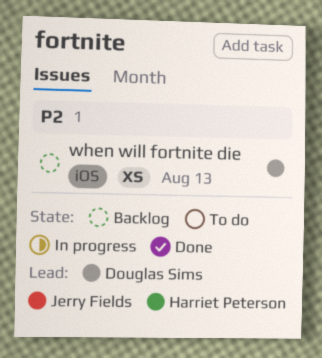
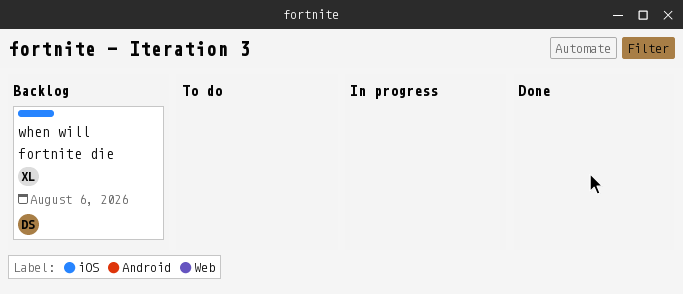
when will fortnite die, estimate: XS -> XL
when will fortnite die, due: Aug 13 -> Aug 6

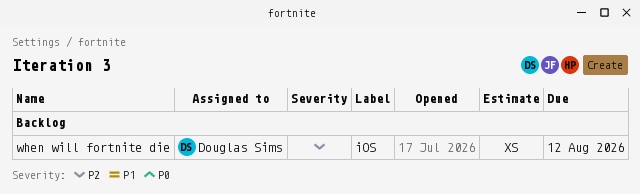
when will fortnite die, estimate: XL -> XS
when will fortnite die, due: Aug 6 -> Aug 12

